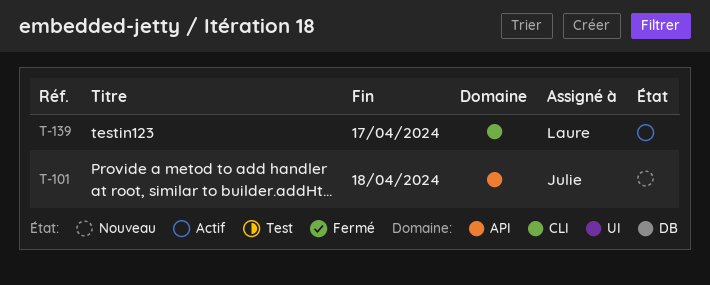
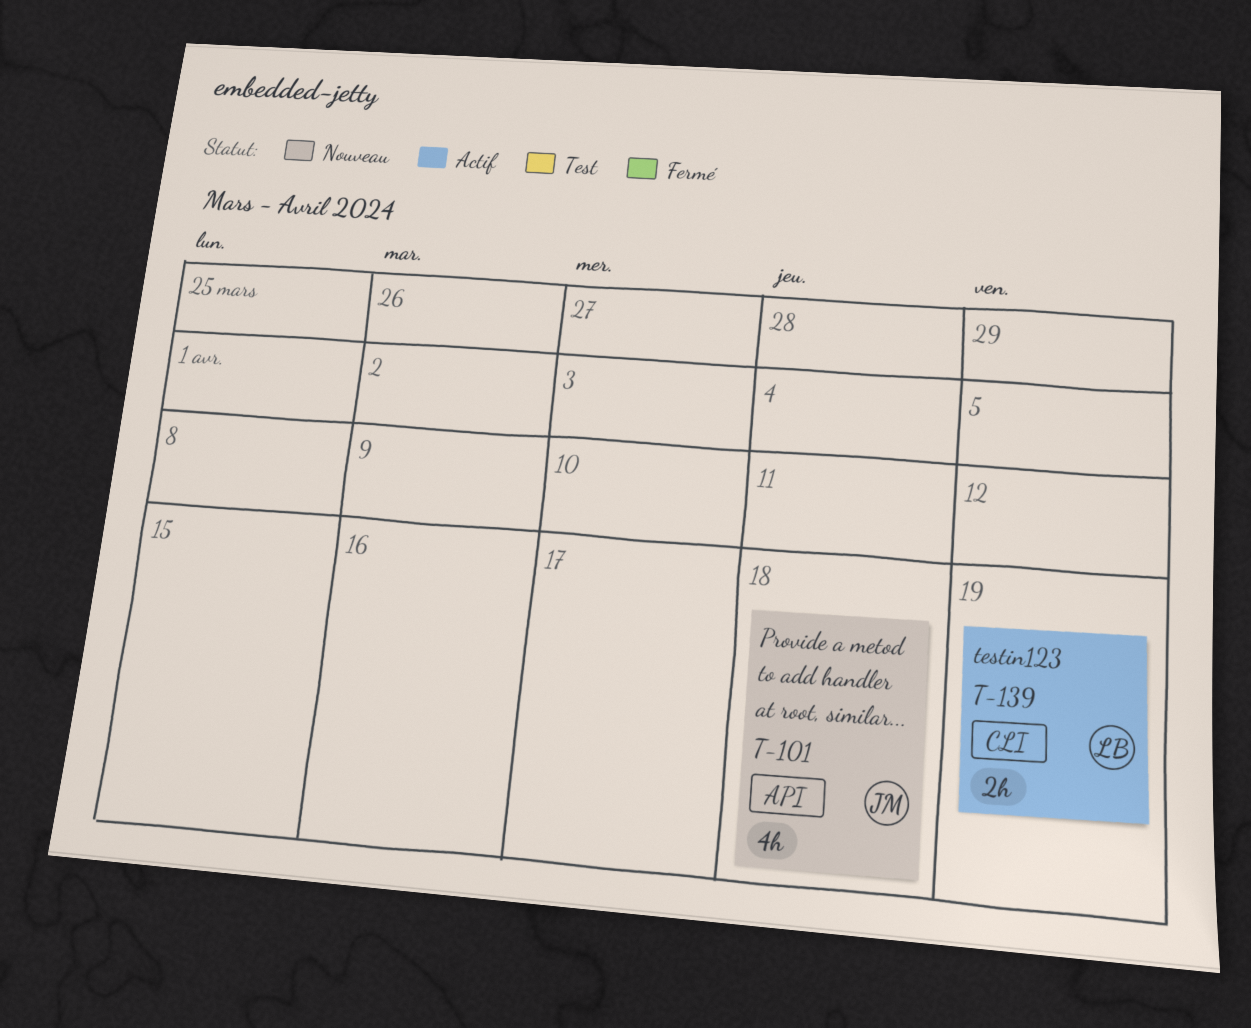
T-139, due: Apr 17 -> Apr 19

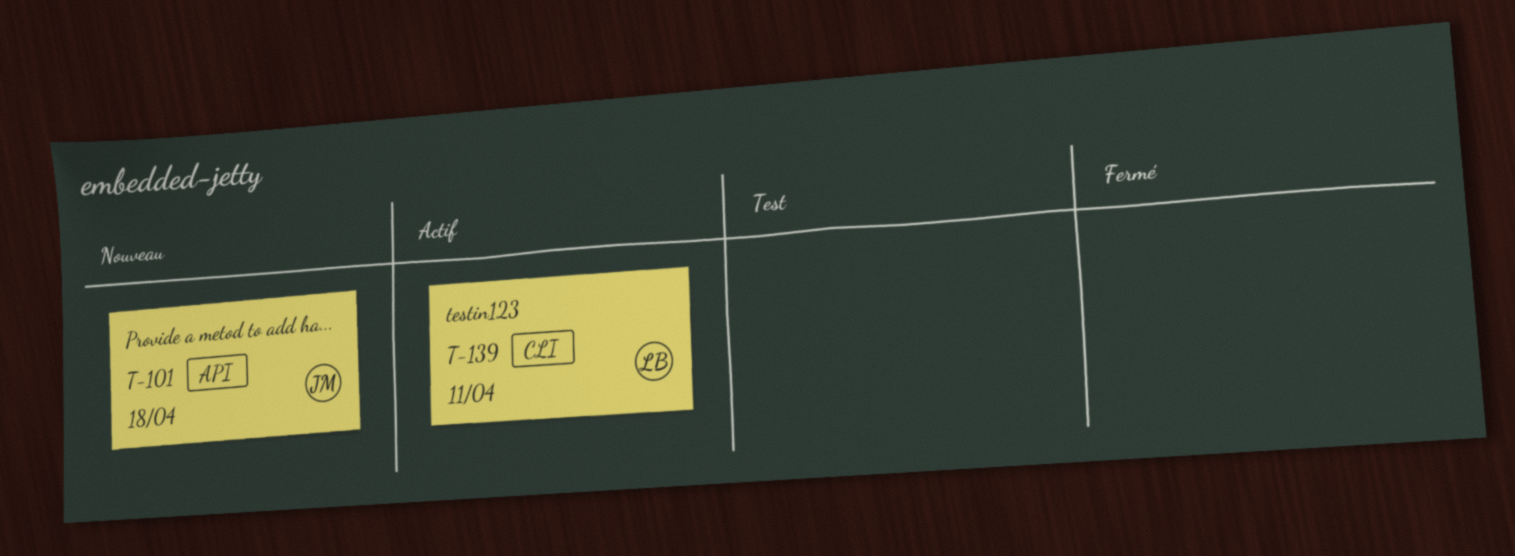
T-139, due: Apr 19 -> Apr 11

